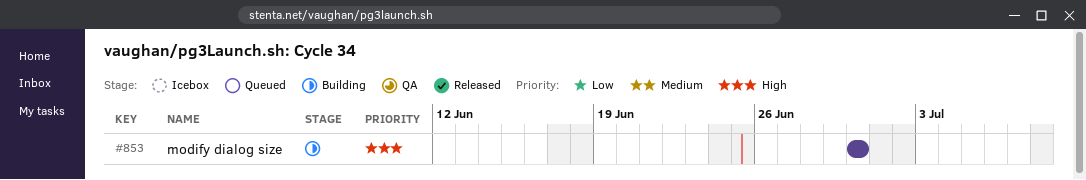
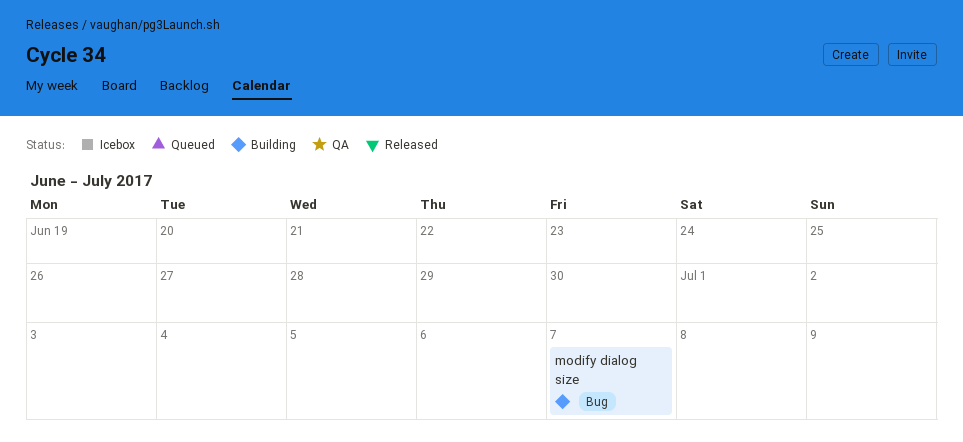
modify dialog size, due: Jun 30 -> Jul 7

